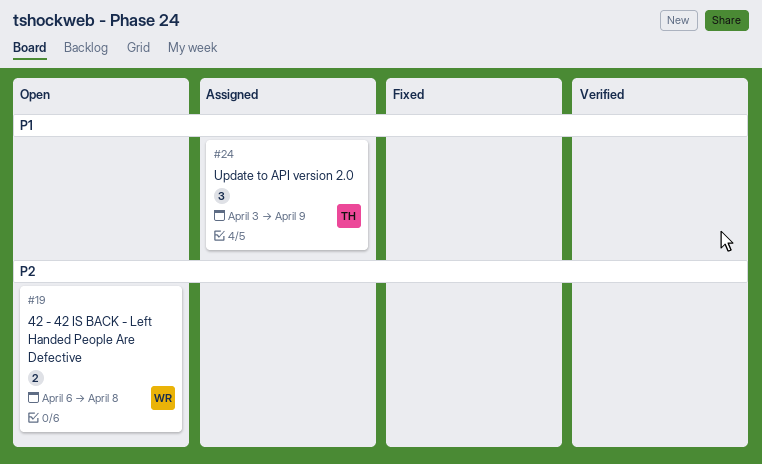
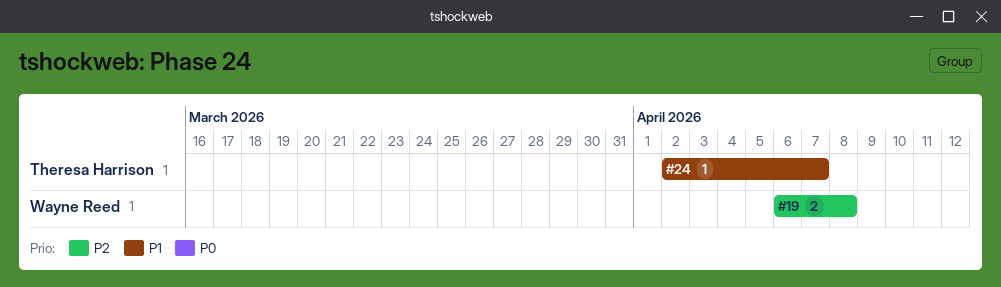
#24, estimate: 3 -> 1
#24, start: Apr 3 -> Apr 2
#24, due: Apr 9 -> Apr 7

